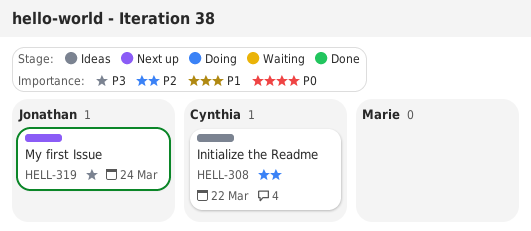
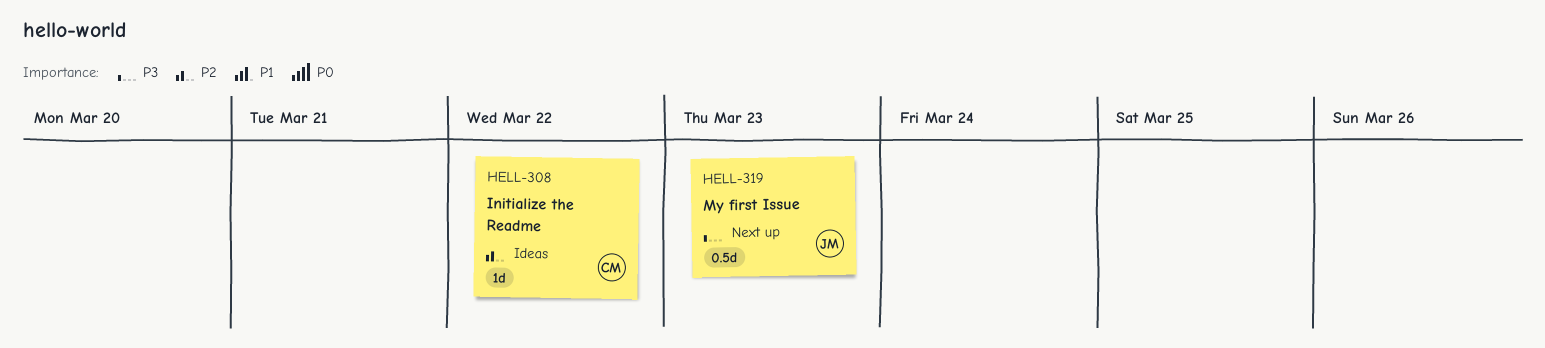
HELL-319, due: Mar 24 -> Mar 23

